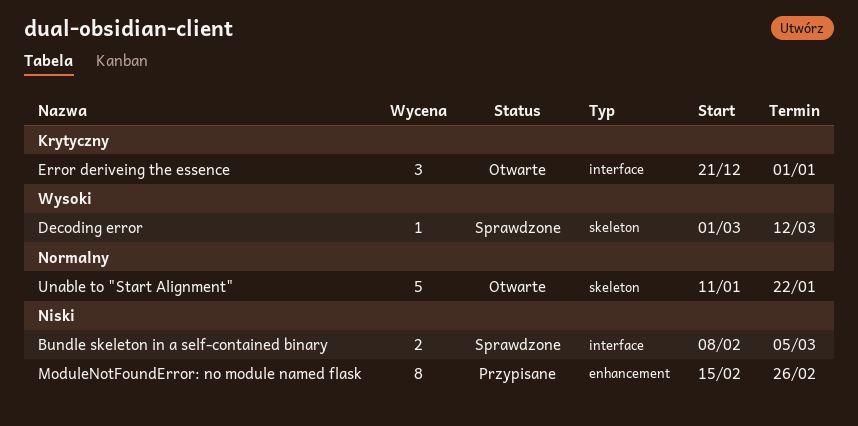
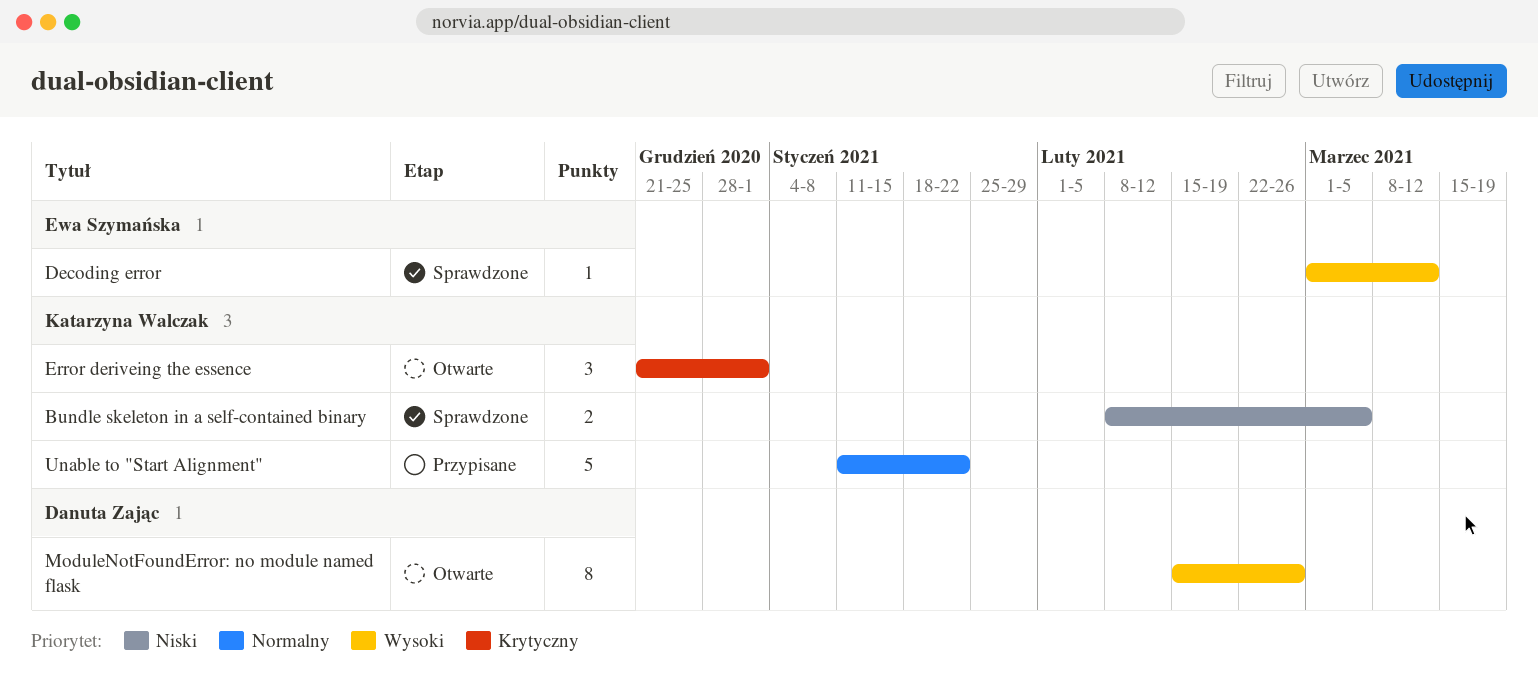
ModuleNotFoundError: no module named flask, status: Przypisane -> Otwarte
ModuleNotFoundError: no module named flask, priority: Niski -> Wysoki
Unable to "Start Alignment", status: Otwarte -> Przypisane

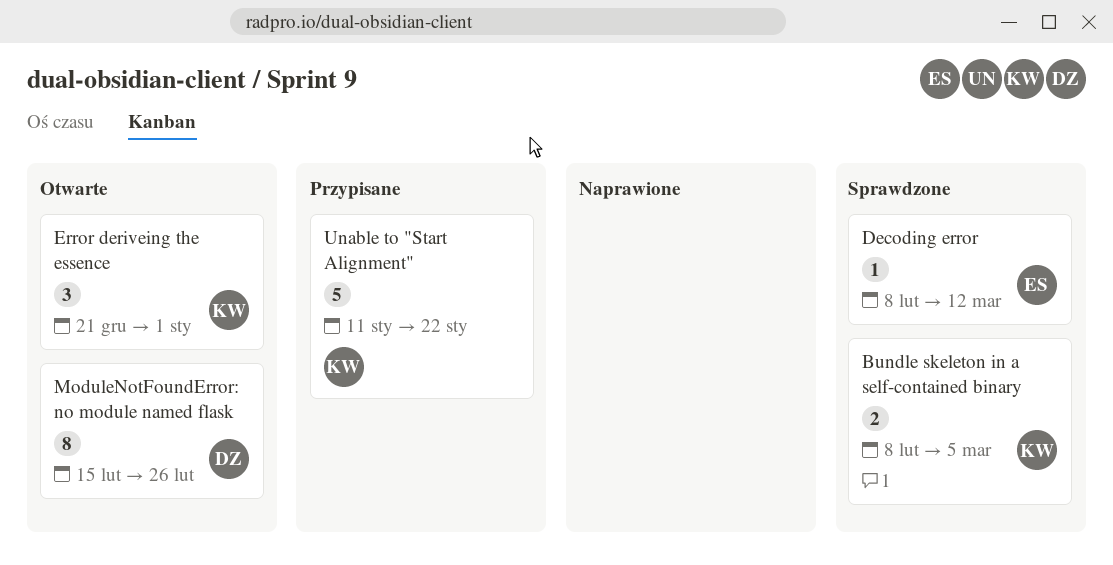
Decoding error, start: Mar 1 -> Feb 8

